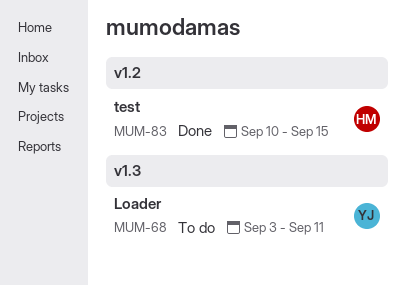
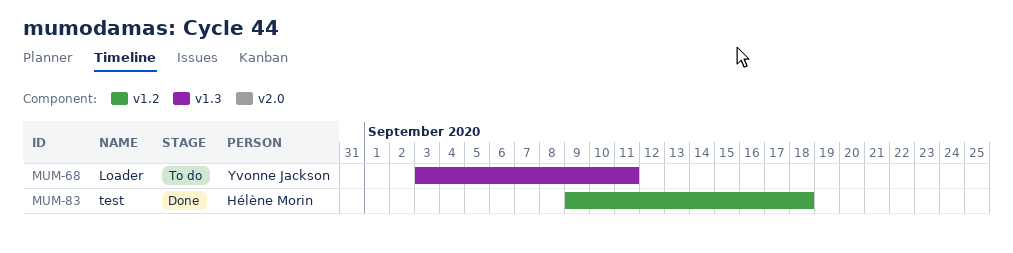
MUM-83, start: Sep 10 -> Sep 9
MUM-83, due: Sep 15 -> Sep 18

